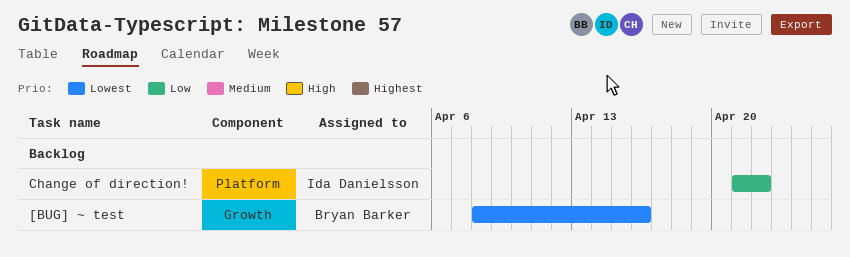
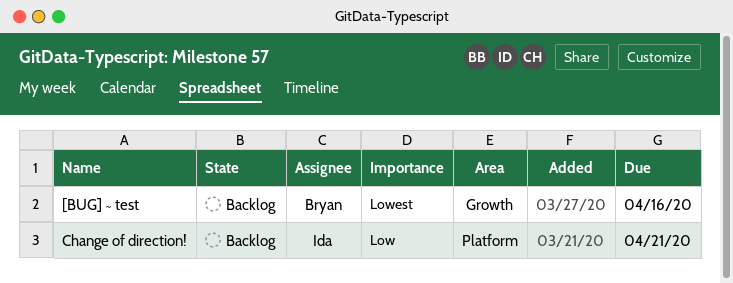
Change of direction!, due: Apr 22 -> Apr 21

